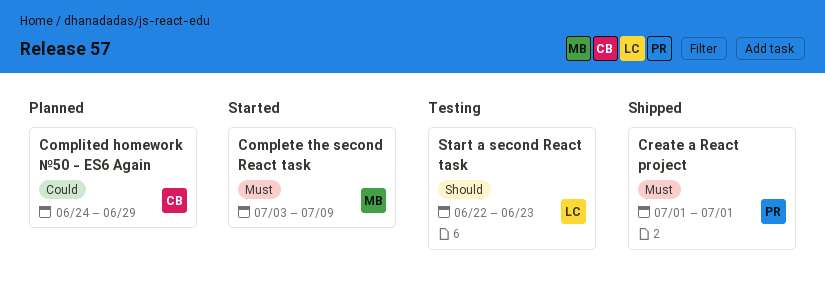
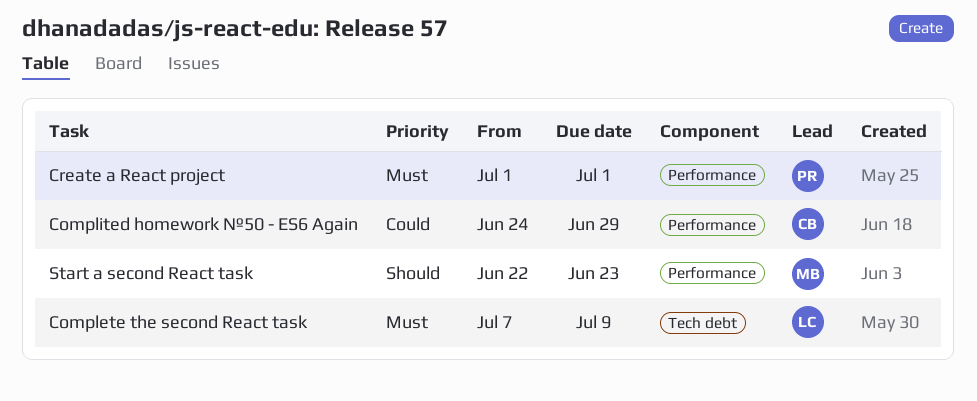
Complete the second React task, owner: MB -> LC
Complete the second React task, start: Jul 3 -> Jul 7
Start a second React task, owner: LC -> MB

